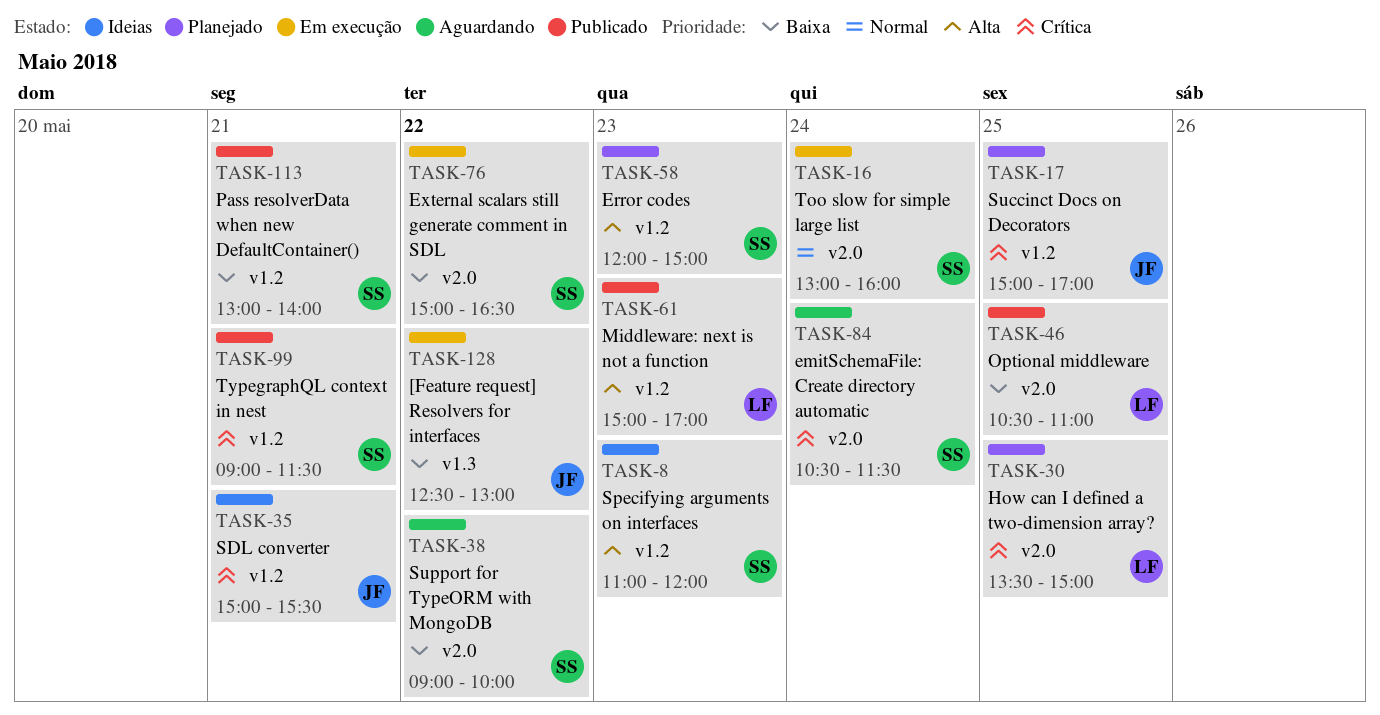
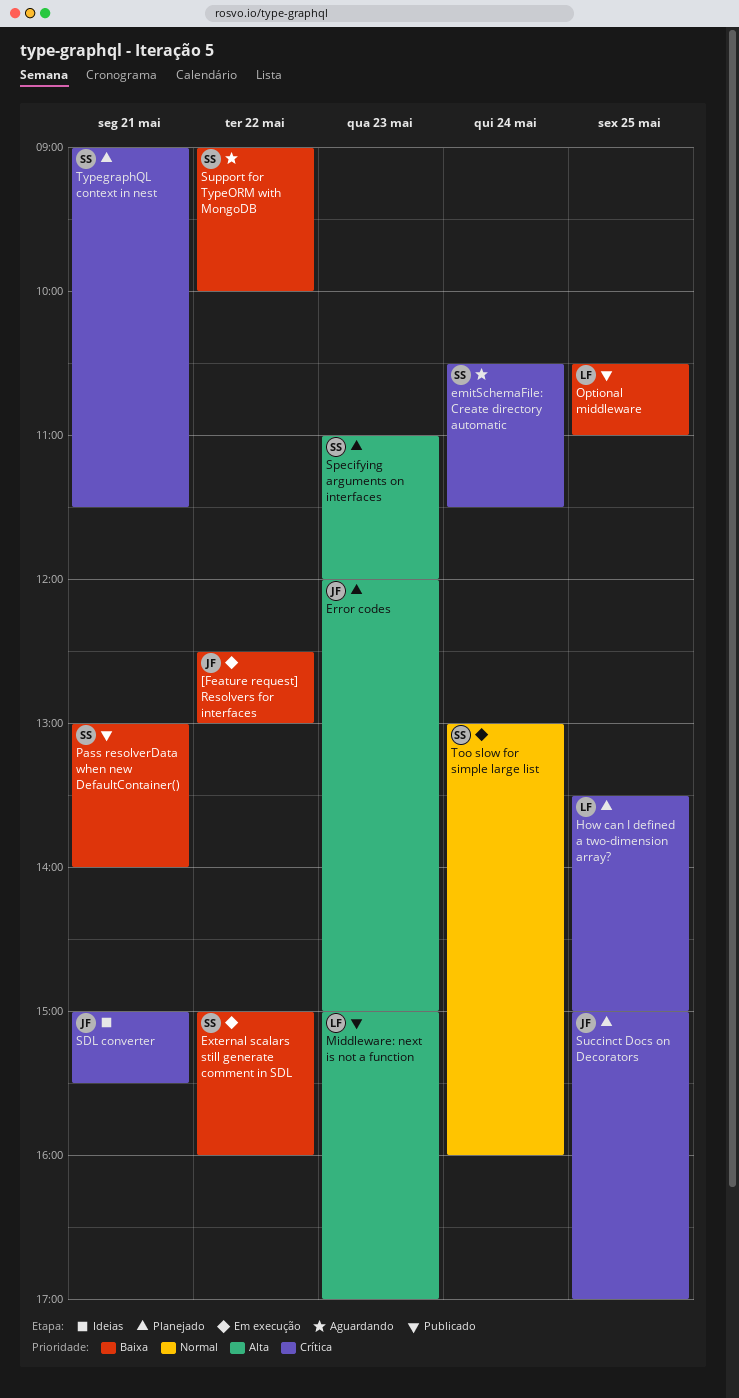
Error codes, owner: SS -> JF
External scalars still generate comment in SDL, ends: 16:30 -> 16:00
Specifying arguments on interfaces, status: Ideias -> Planejado
TypegraphQL context in nest, status: Publicado -> Planejado

